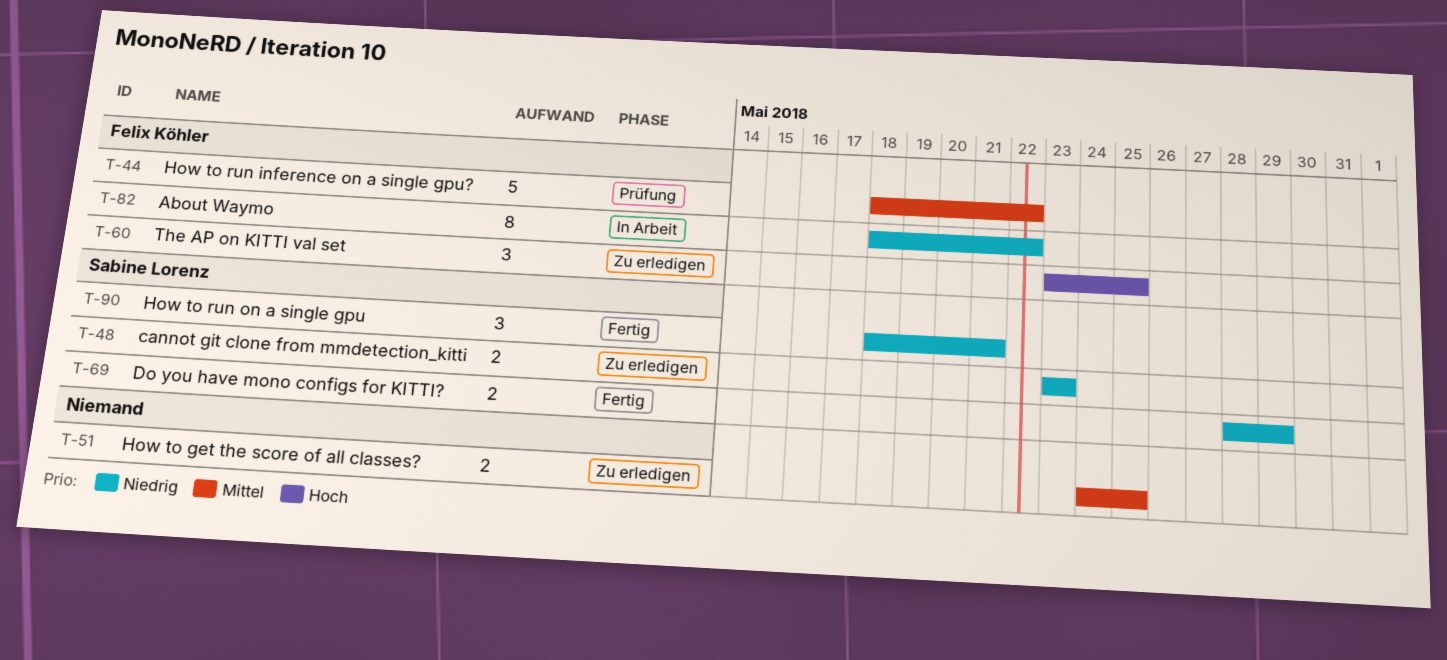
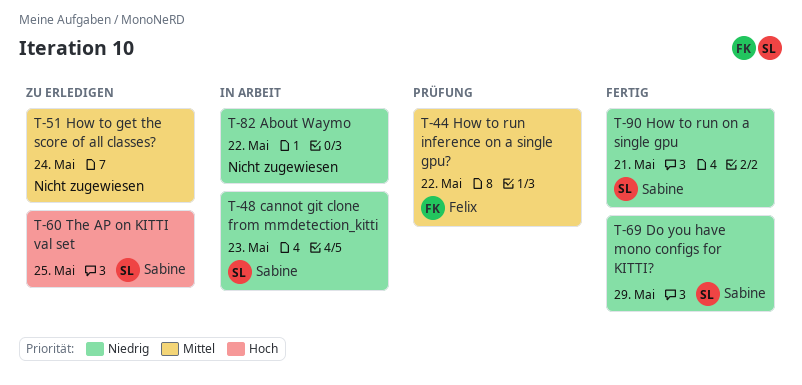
T-48, status: Zu erledigen -> In Arbeit
T-51, due: May 25 -> May 24
T-60, owner: Felix Köhler -> Sabine Lorenz
T-82, owner: Felix Köhler -> none

